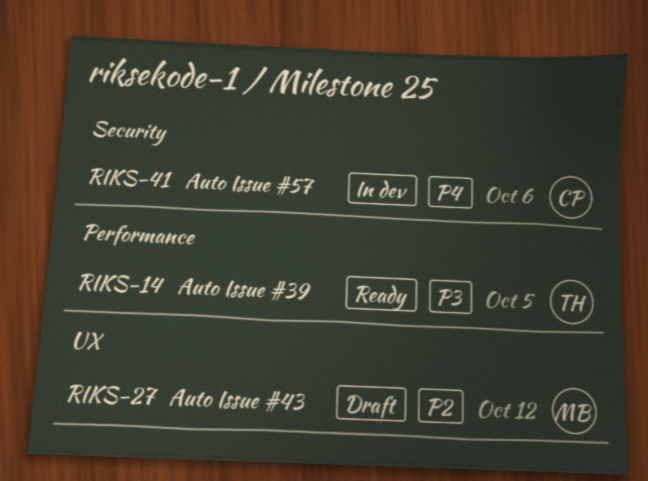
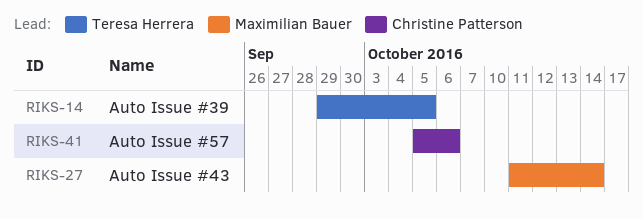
RIKS-27, due: Oct 12 -> Oct 14

